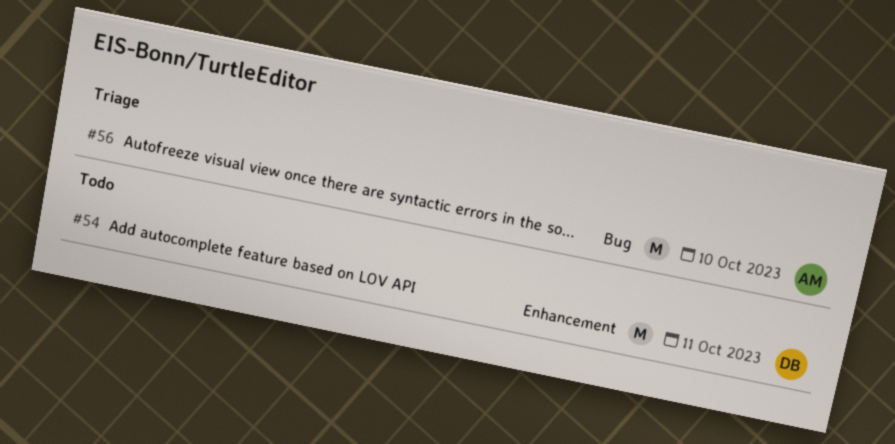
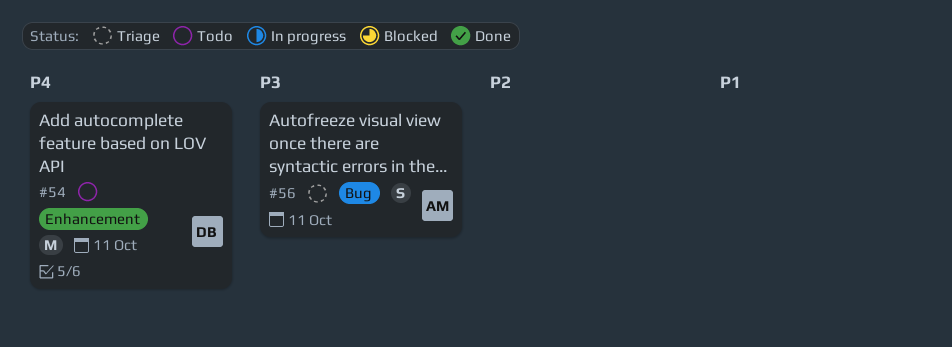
#56, estimate: M -> S
#56, due: Oct 10 -> Oct 11

